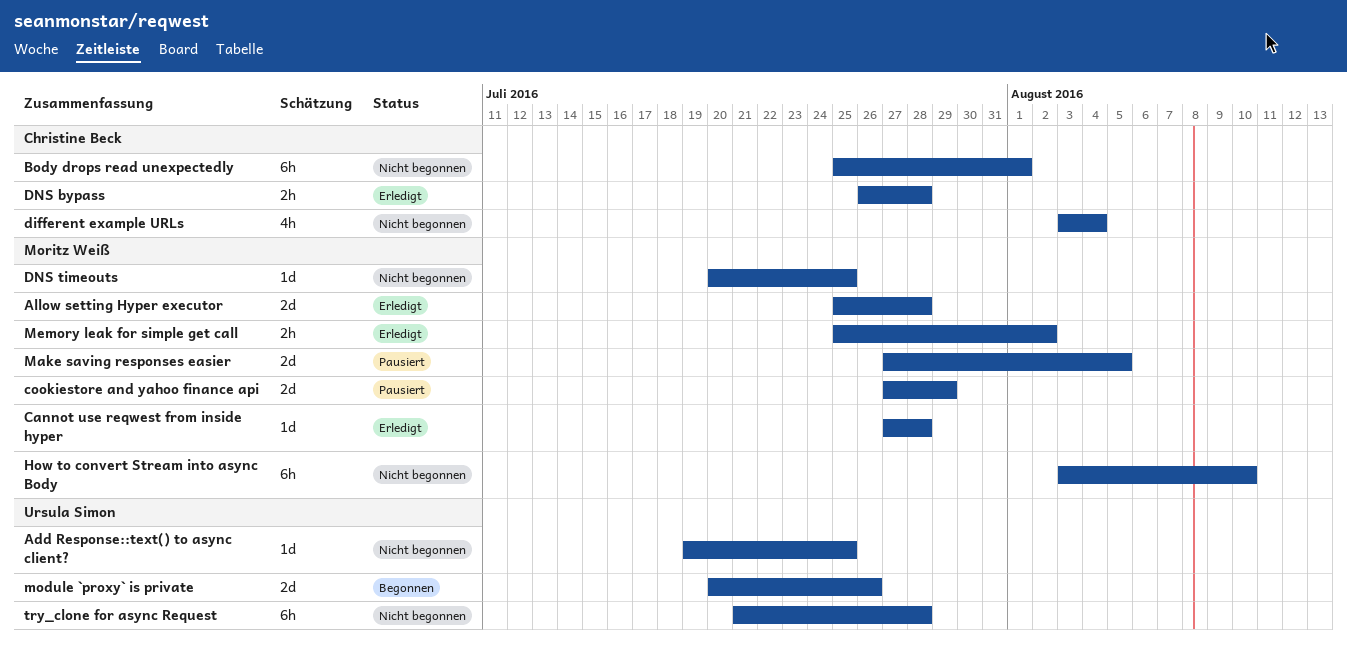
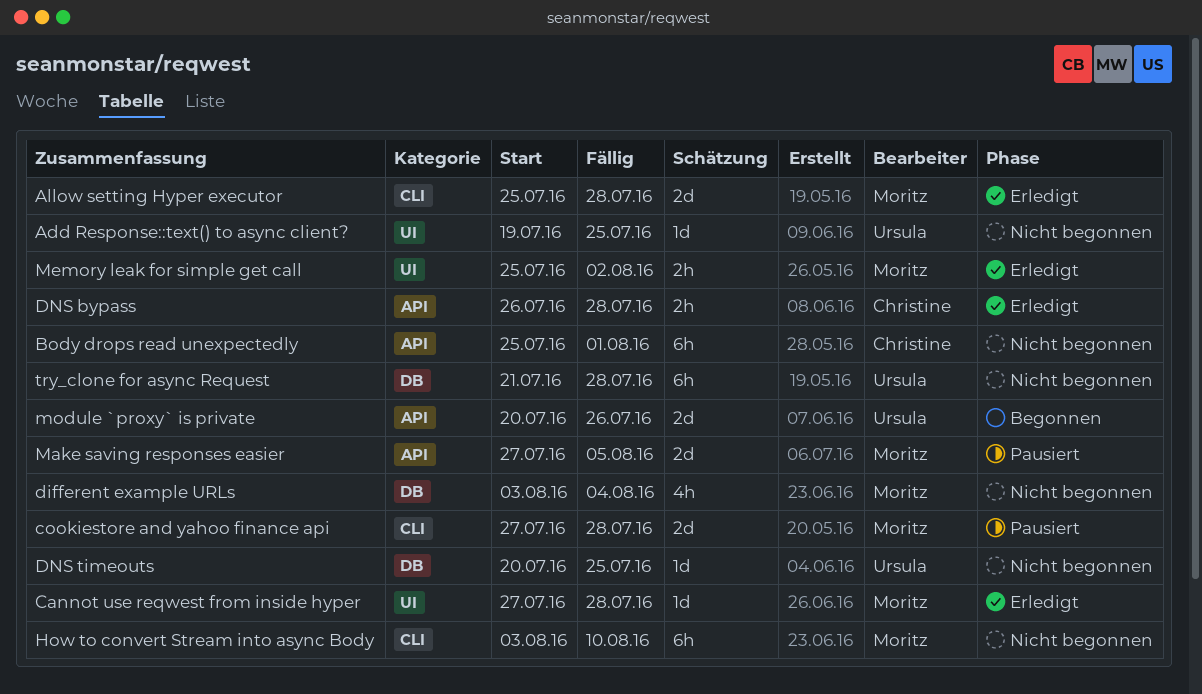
cookiestore and yahoo finance api, due: Jul 29 -> Jul 28
different example URLs, owner: Christine Beck -> Moritz Weiß
DNS timeouts, owner: Moritz Weiß -> Ursula Simon

